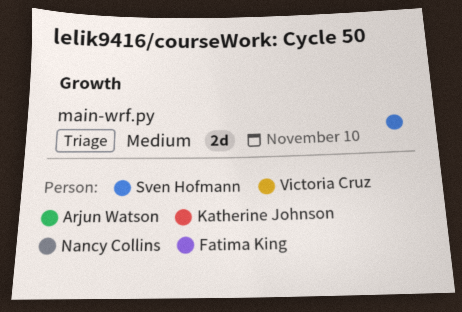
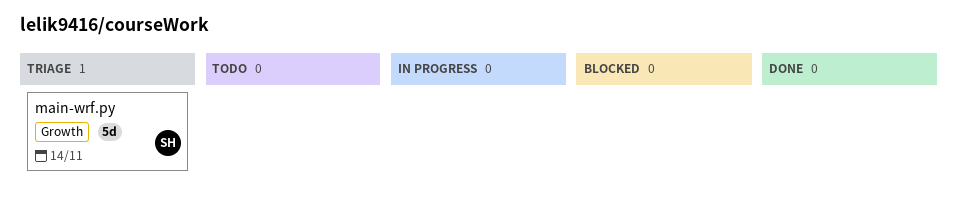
main-wrf.py, estimate: 2d -> 5d
main-wrf.py, due: Nov 10 -> Nov 14

